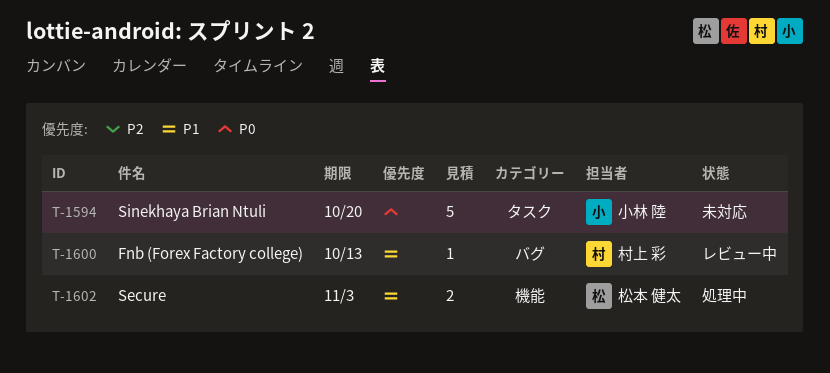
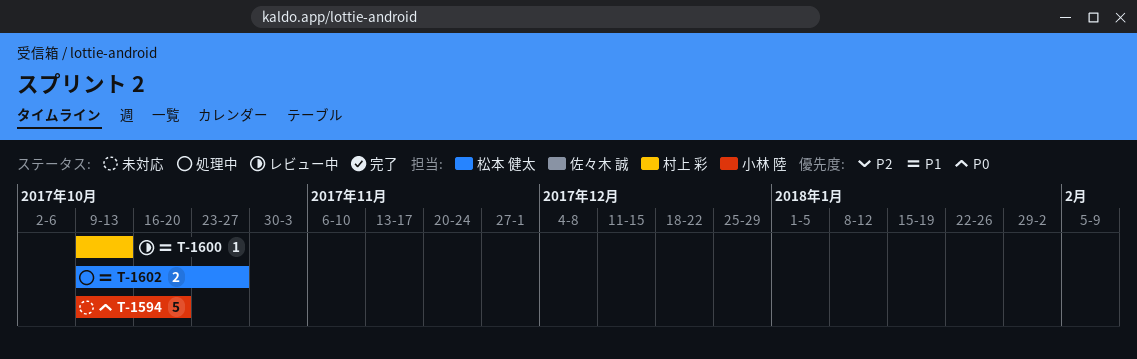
T-1602, due: Nov 3 -> Oct 27

